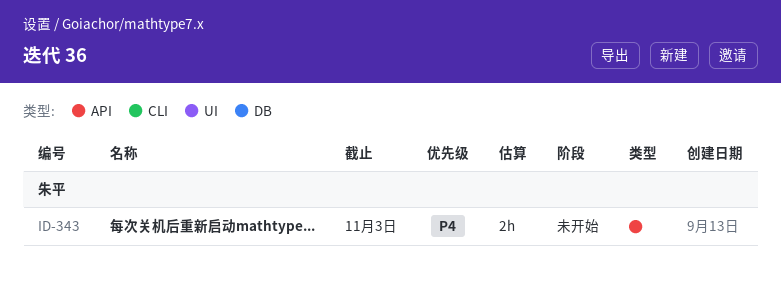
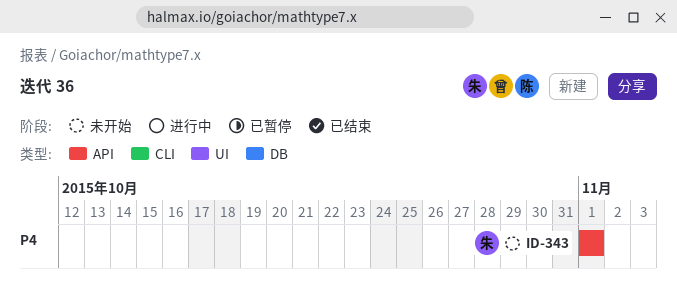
ID-343, due: Nov 3 -> Nov 1

